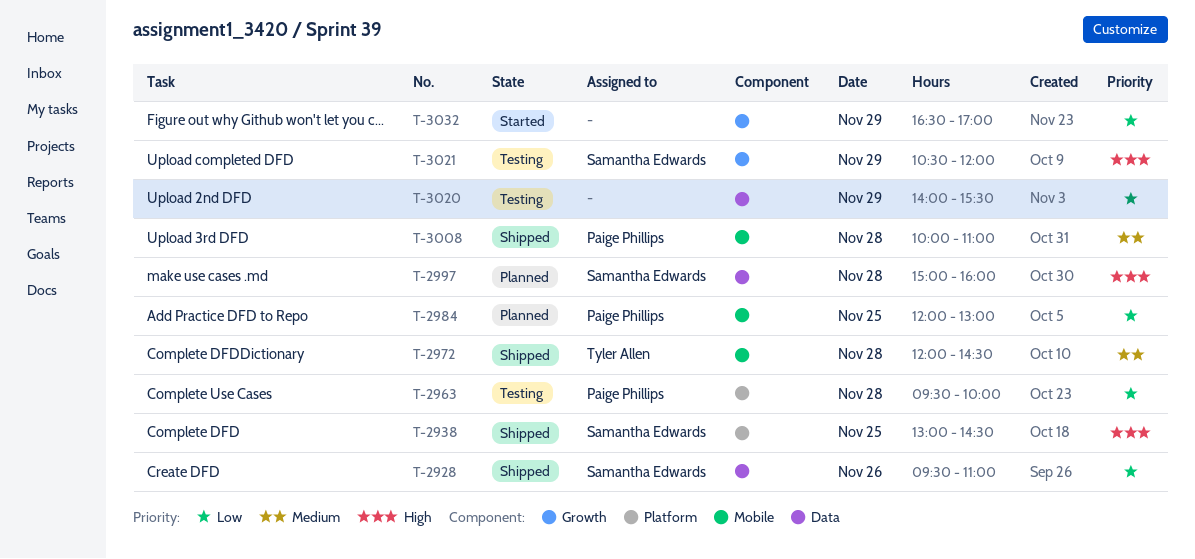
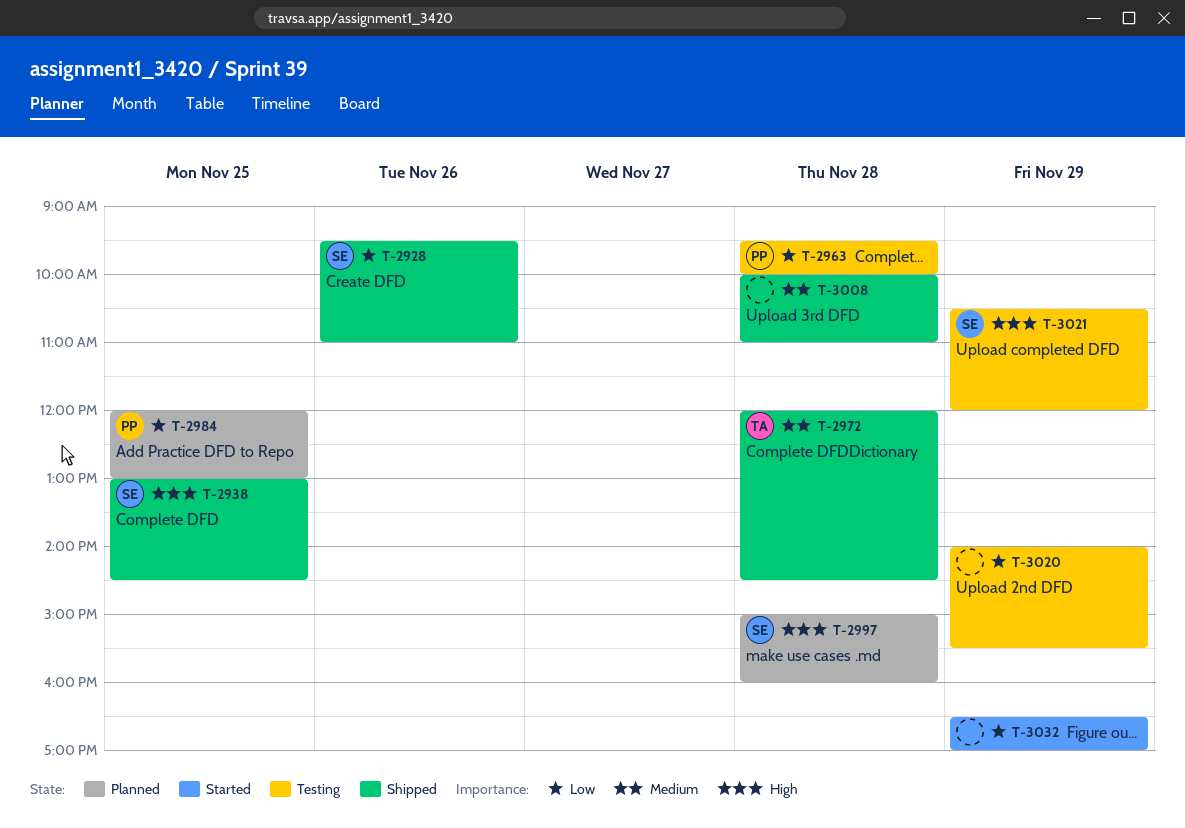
T-3008, owner: Paige Phillips -> none

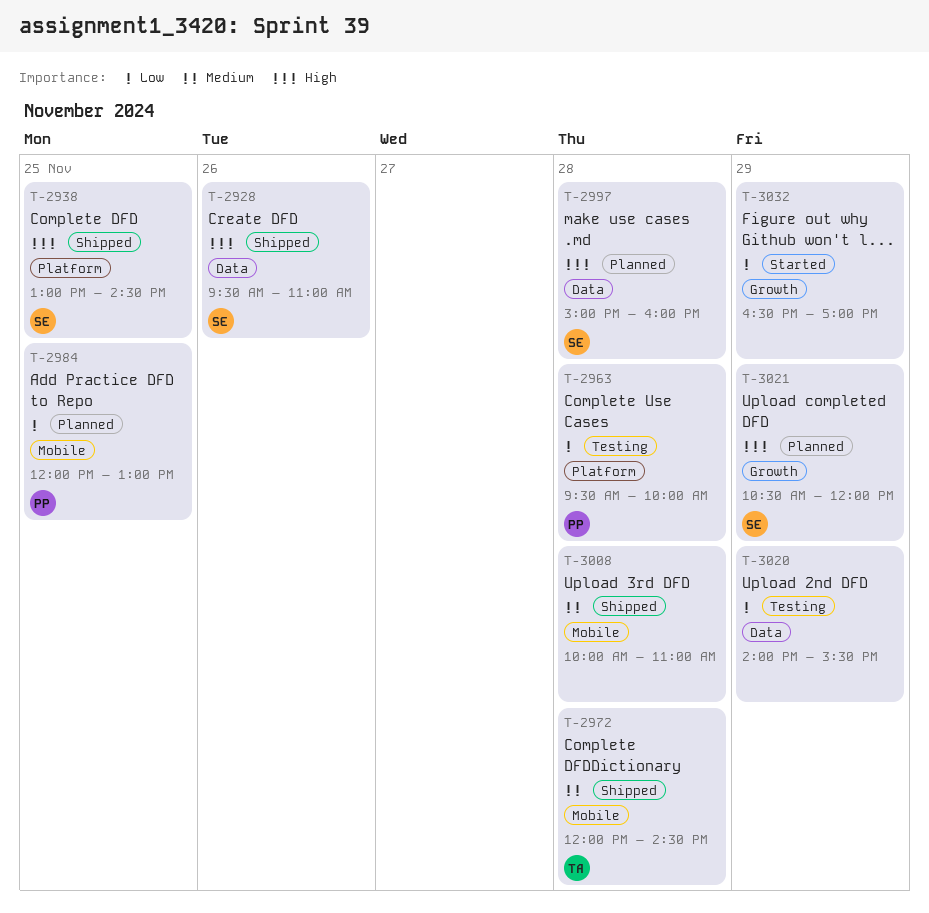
T-2928, priority: Low -> High
T-3021, status: Testing -> Planned

